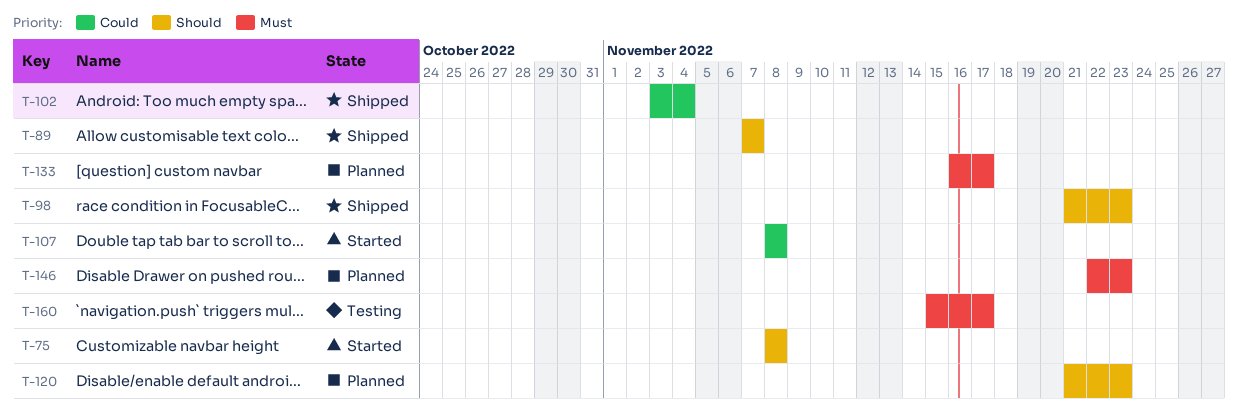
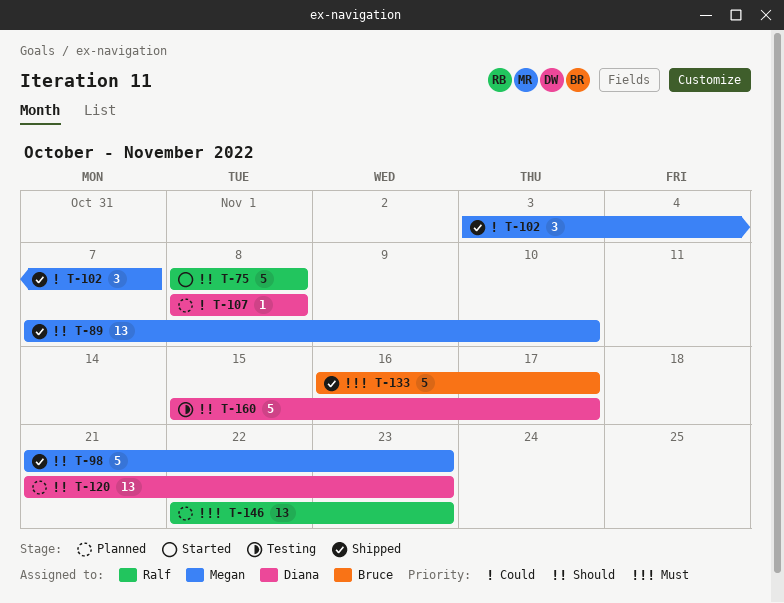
T-89, due: Nov 7 -> Nov 10
T-102, due: Nov 4 -> Nov 7
T-107, status: Started -> Planned
T-133, status: Planned -> Shipped
T-160, priority: Must -> Should

